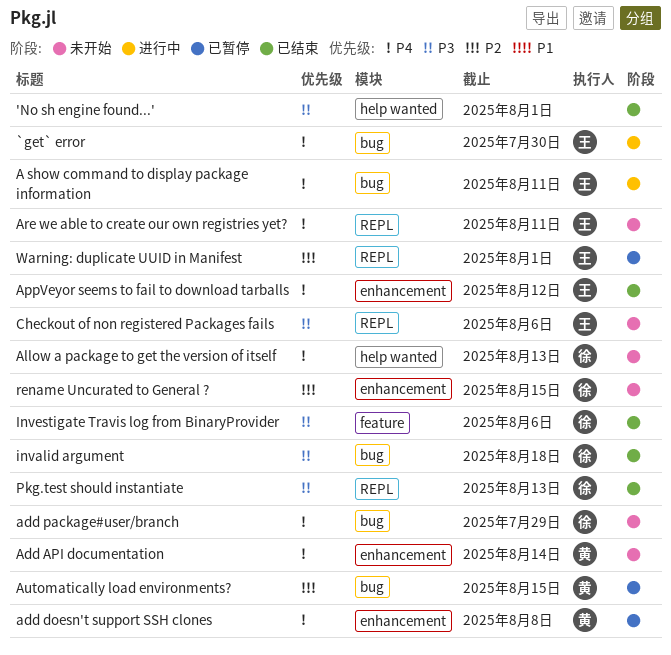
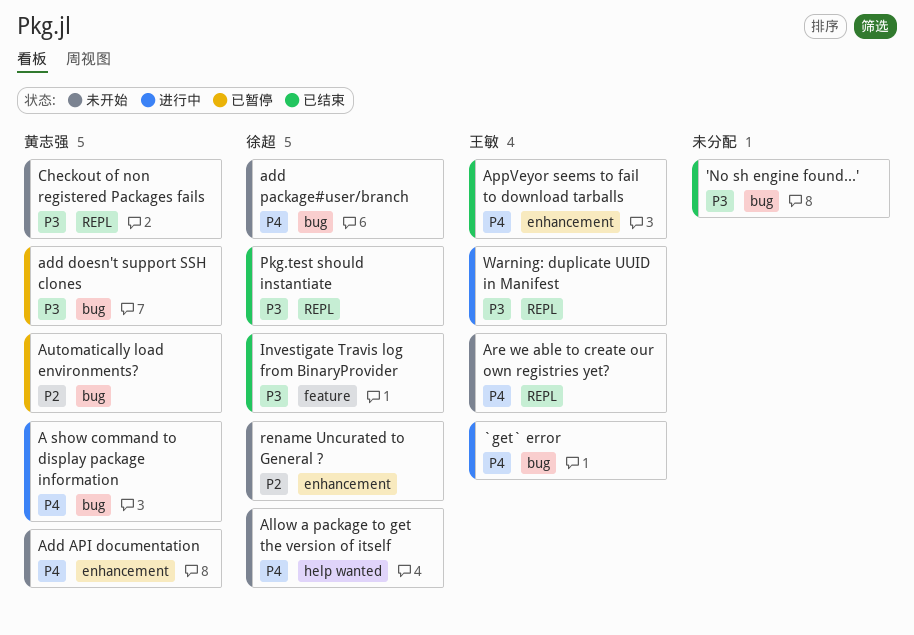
'No sh engine found...', label: help wanted -> bug
A show command to display package information, owner: 王敏 -> 黄志强
add doesn't support SSH clones, priority: P4 -> P3
add doesn't support SSH clones, label: enhancement -> bug
Checkout of non registered Packages fails, owner: 王敏 -> 黄志强
invalid argument: present -> none
Warning: duplicate UUID in Manifest, status: 已暂停 -> 进行中
Warning: duplicate UUID in Manifest, priority: P2 -> P3

